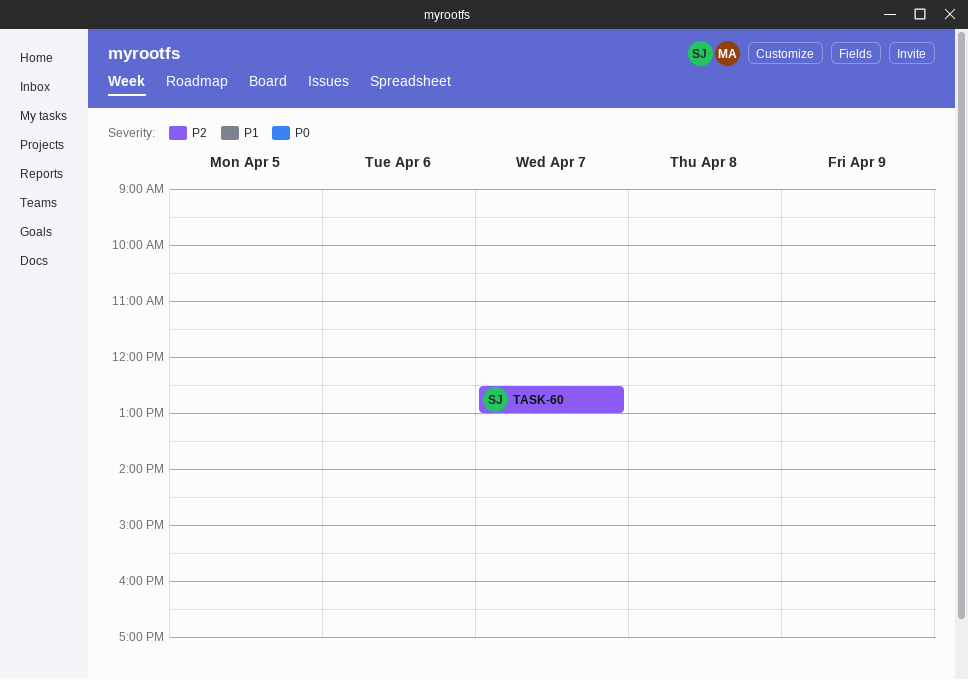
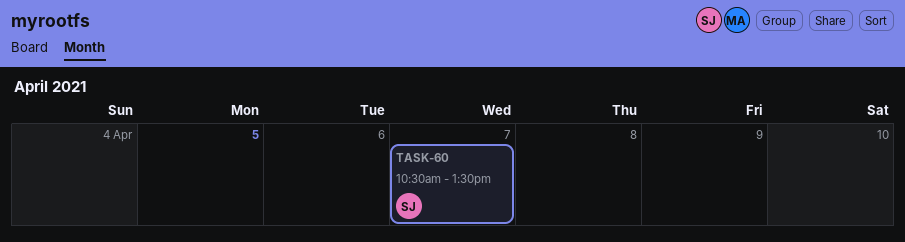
TASK-60, begins: 12:30 -> 10:30
TASK-60, ends: 13:00 -> 13:30

